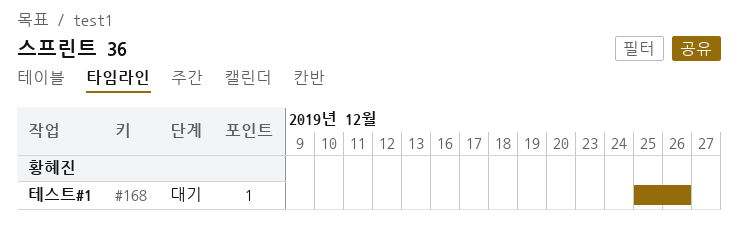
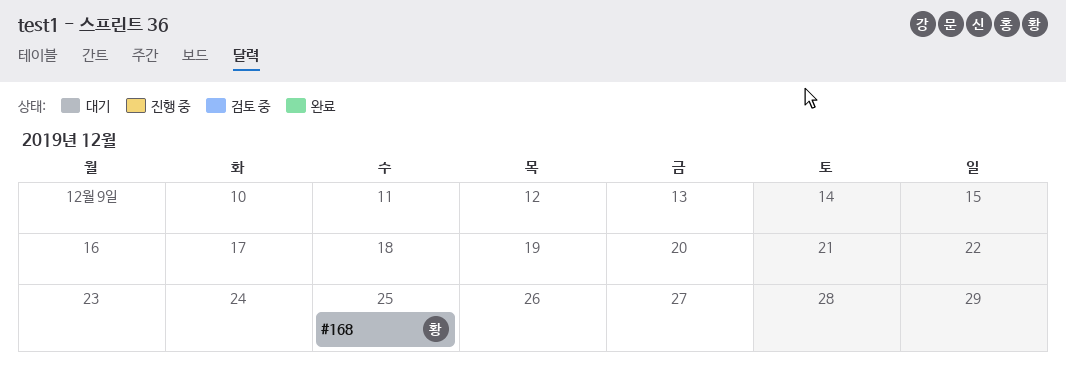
#168, due: Dec 26 -> Dec 25

